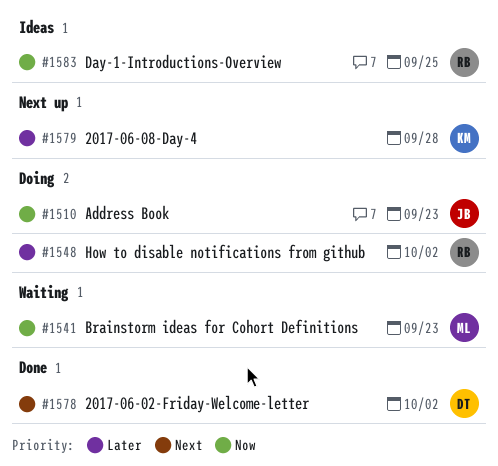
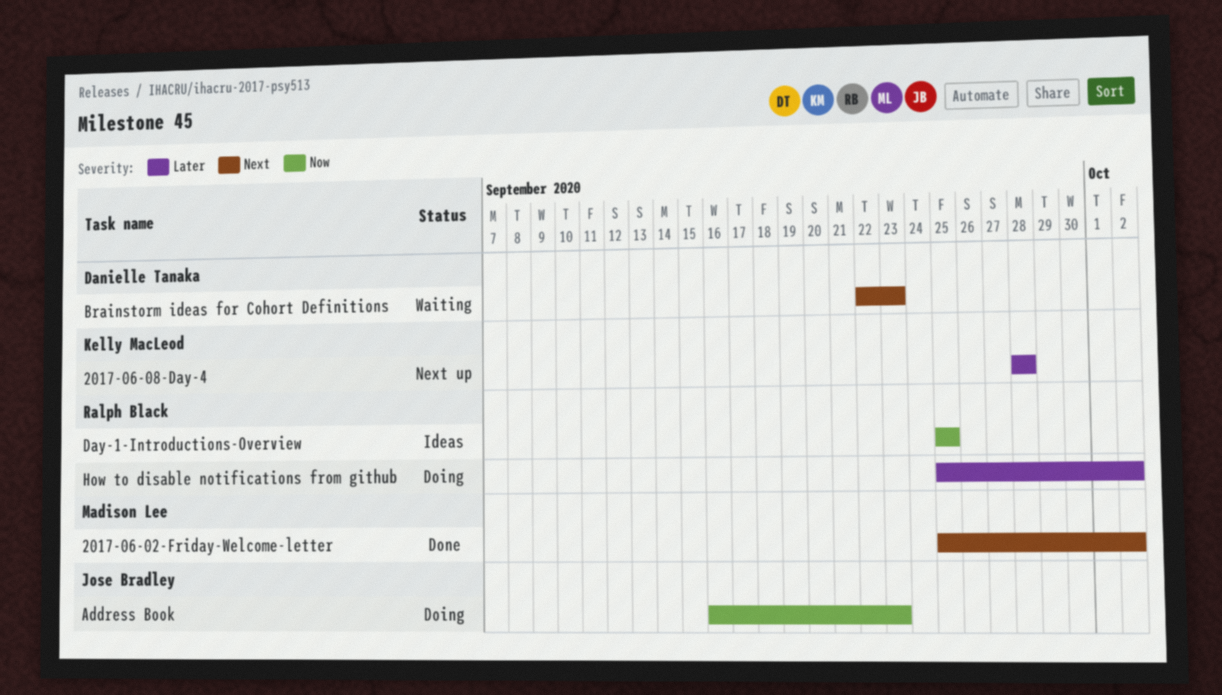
2017-06-02-Friday-Welcome-letter, owner: Danielle Tanaka -> Madison Lee
Brainstorm ideas for Cohort Definitions, owner: Madison Lee -> Danielle Tanaka
Brainstorm ideas for Cohort Definitions, priority: Now -> Next

